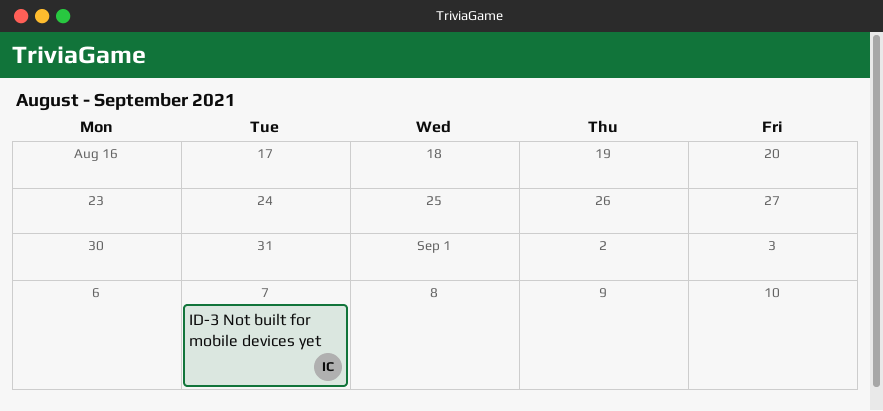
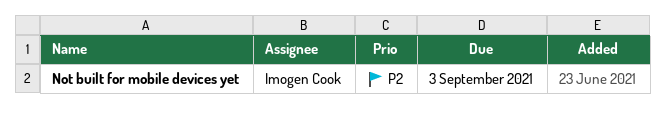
Not built for mobile devices yet, due: Sep 7 -> Sep 3

